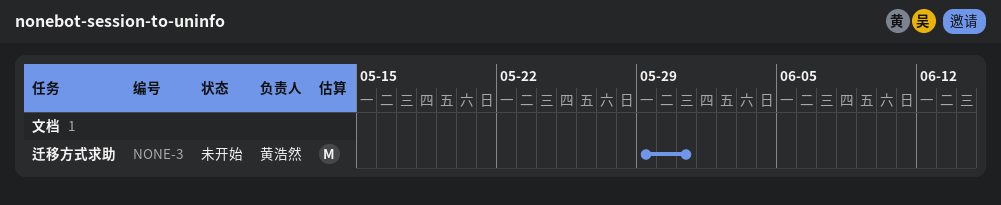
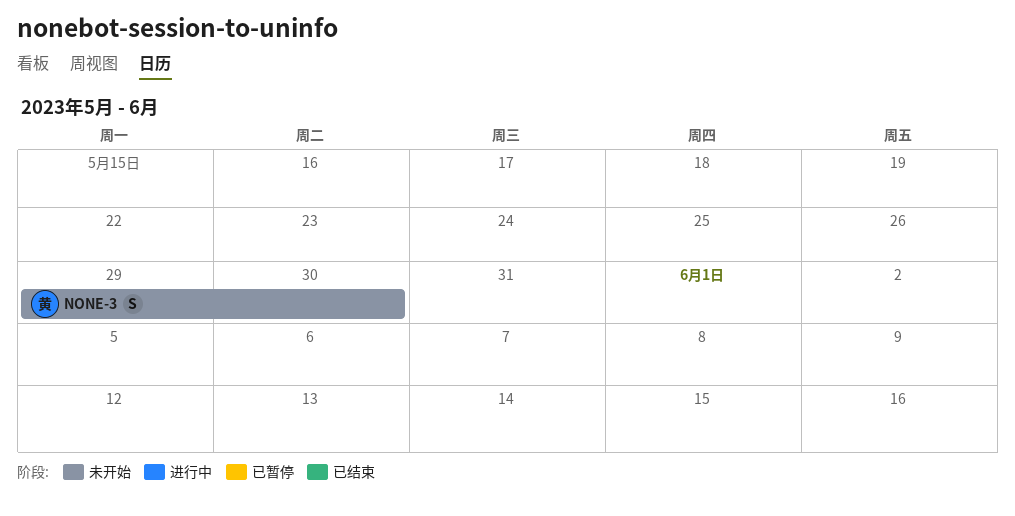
NONE-3, estimate: M -> S
NONE-3, due: May 31 -> May 30

